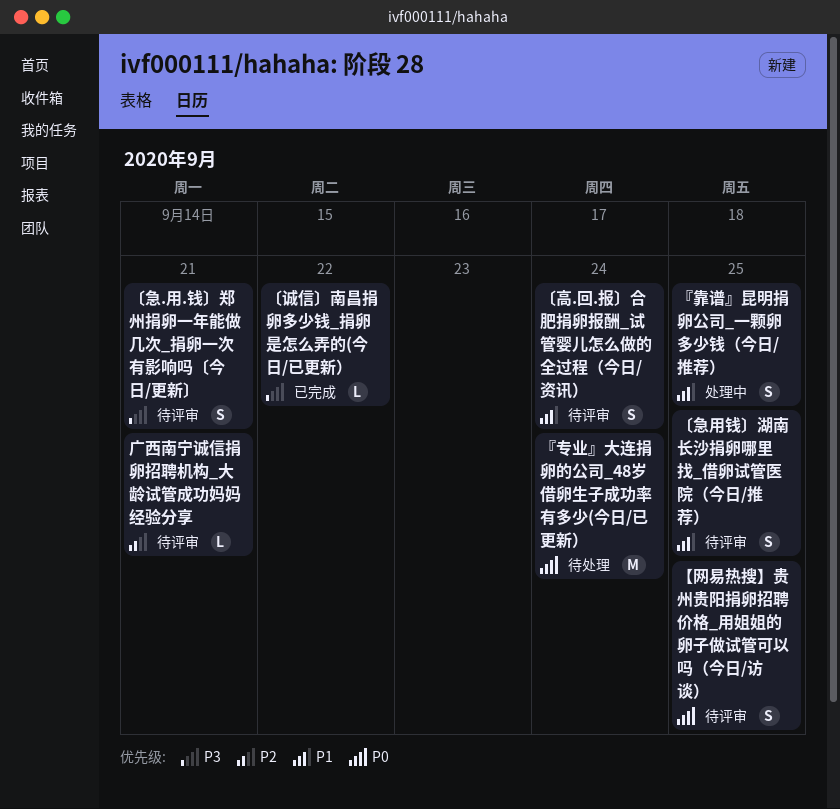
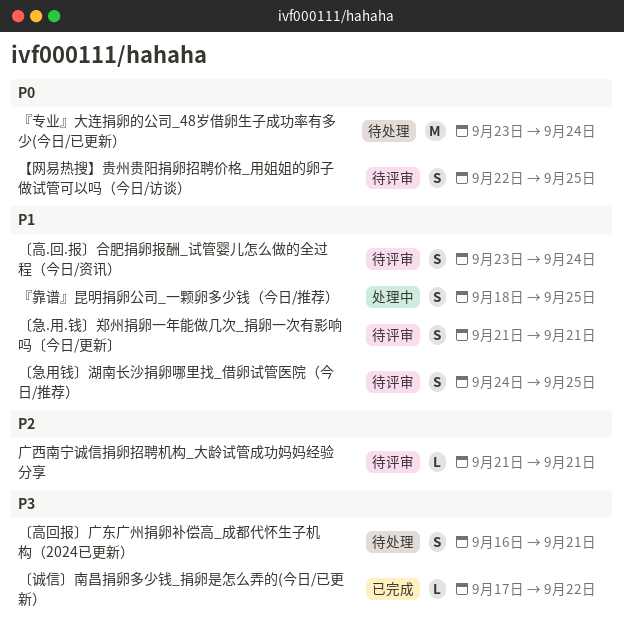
〔急.用.钱〕郑州捐卵一年能做几次_捐卵一次有影响吗〔今日/更新〕, priority: P3 -> P1
〔高回报〕广东广州捐卵补偿高_成都代怀生子机构（2024已更新）: none -> present

